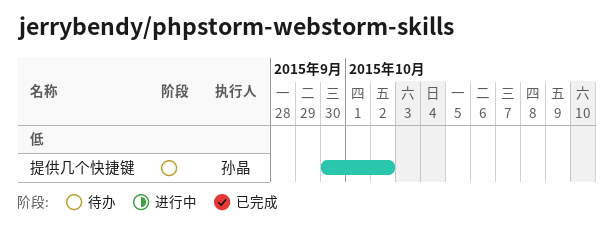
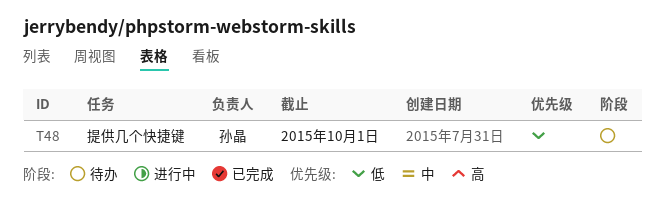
提供几个快捷键, due: Oct 2 -> Oct 1

